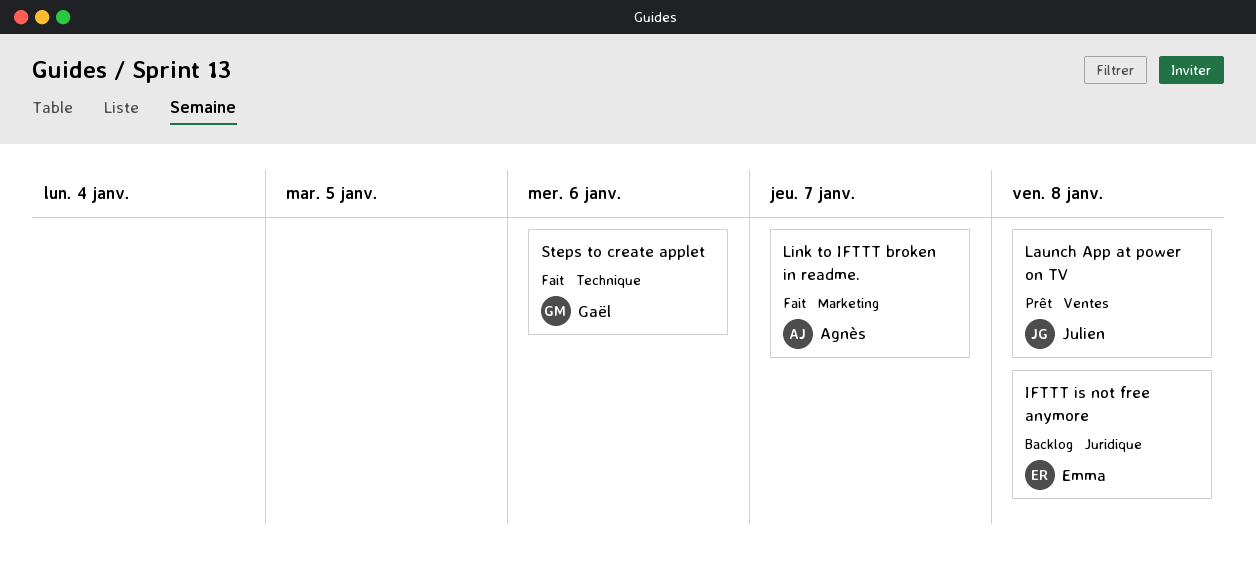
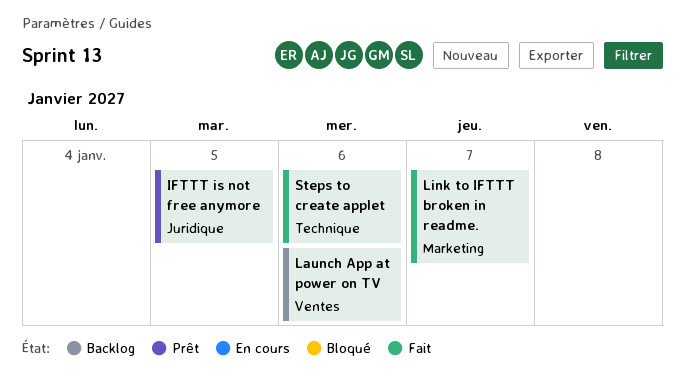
IFTTT is not free anymore, status: Backlog -> Prêt
IFTTT is not free anymore, due: Jan 8 -> Jan 5
Launch App at power on TV, status: Prêt -> Backlog
Launch App at power on TV, due: Jan 8 -> Jan 6

